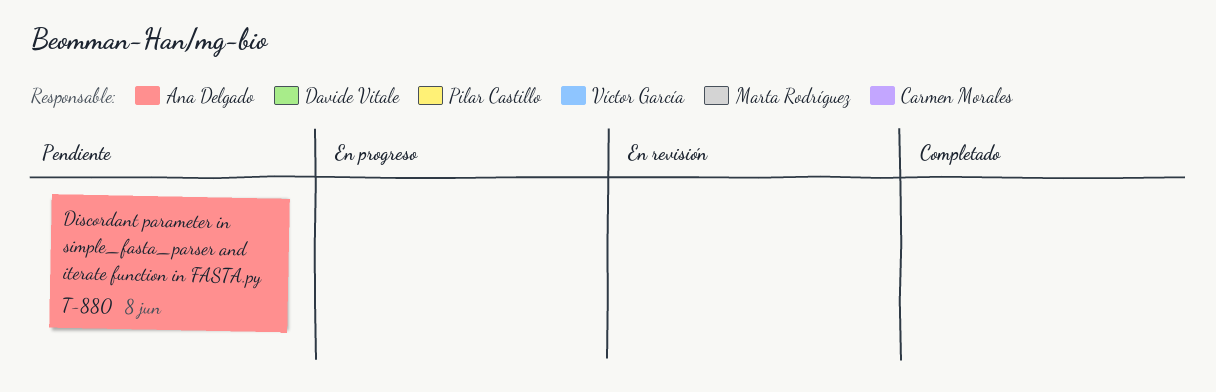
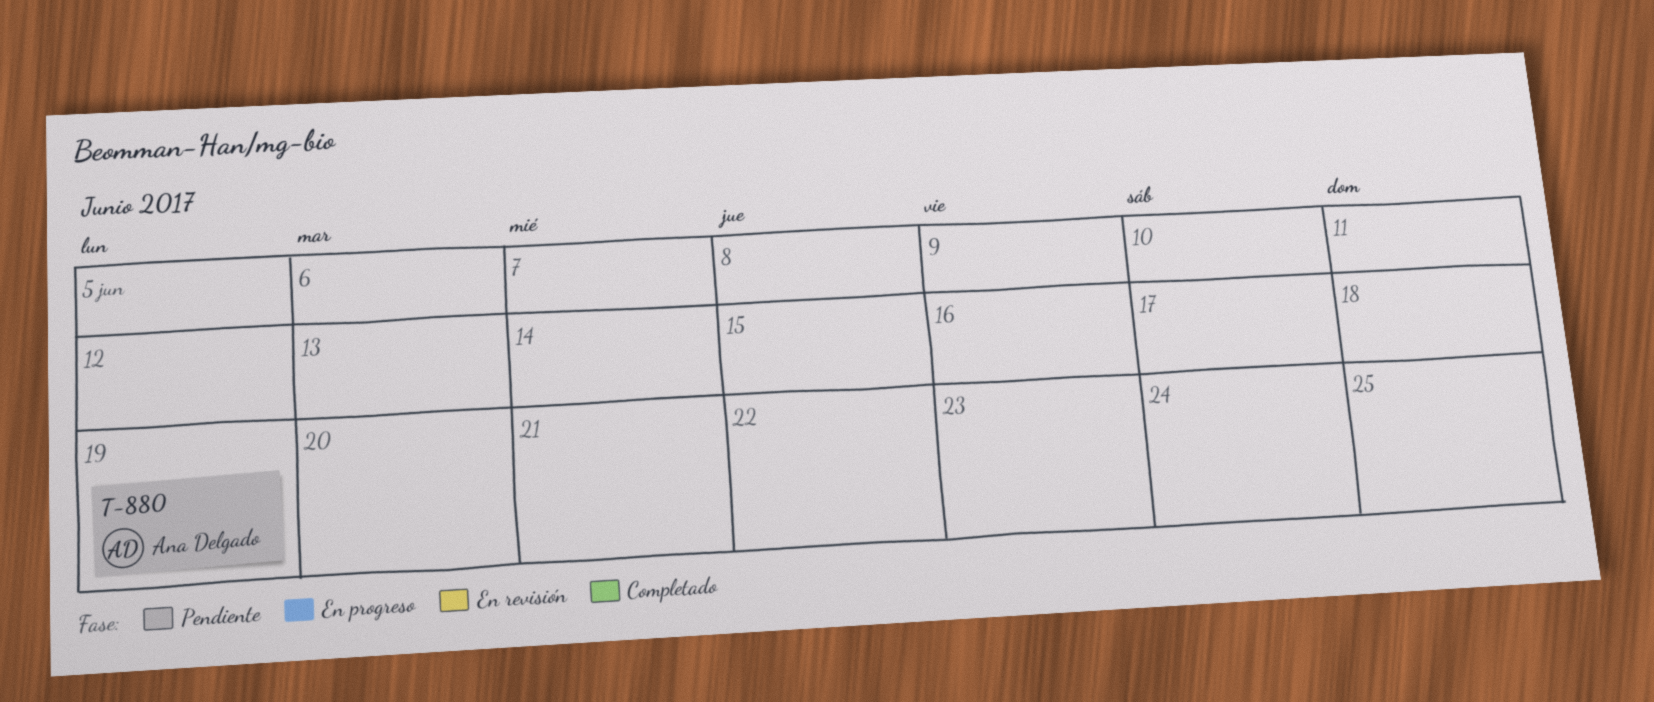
T-880, due: Jun 8 -> Jun 19

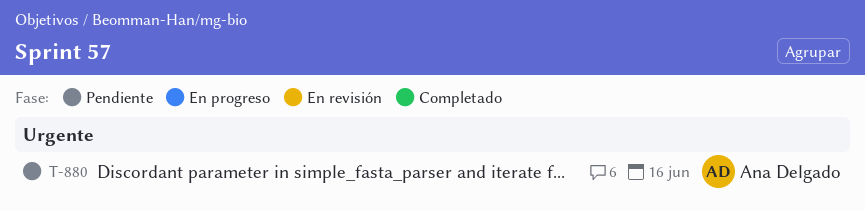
T-880, due: Jun 19 -> Jun 16

